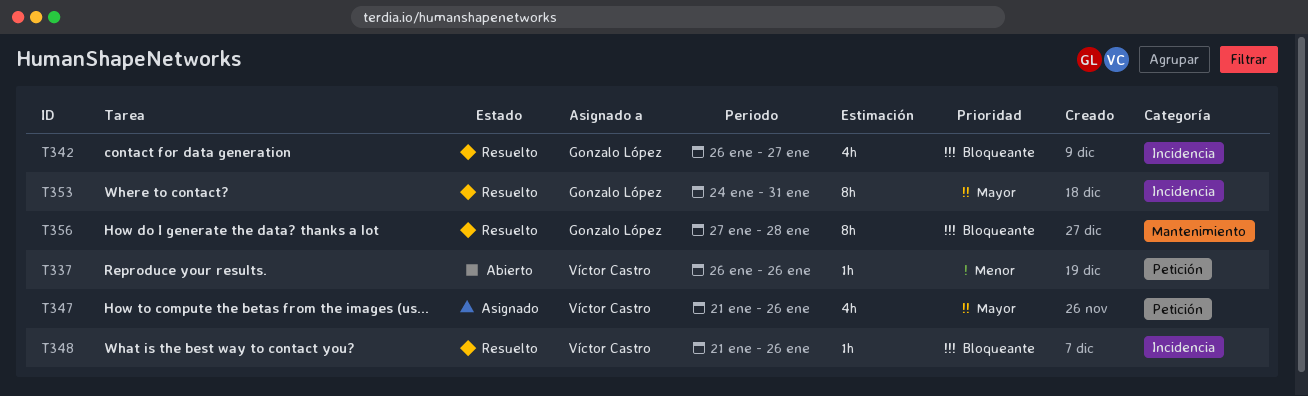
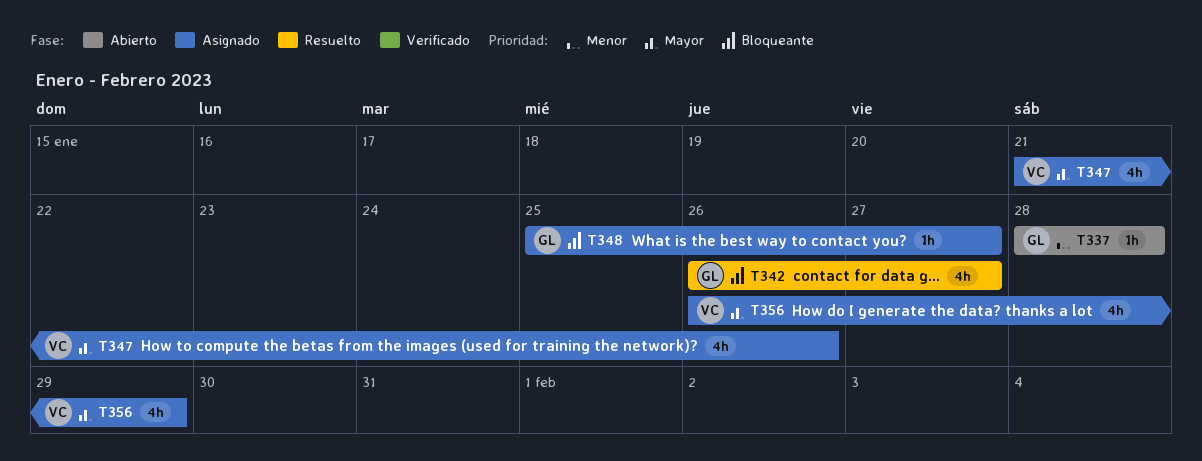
T337, owner: Víctor Castro -> Gonzalo López
T337, start: Jan 26 -> Jan 28
T337, due: Jan 26 -> Jan 28
T348, status: Resuelto -> Asignado
T348, owner: Víctor Castro -> Gonzalo López
T348, start: Jan 21 -> Jan 25
T348, due: Jan 26 -> Jan 27
T353: present -> none
T356, status: Resuelto -> Asignado
T356, owner: Gonzalo López -> Víctor Castro
T356, priority: Bloqueante -> Mayor
T356, estimate: 8h -> 4h
T356, start: Jan 27 -> Jan 26
T356, due: Jan 28 -> Jan 29

